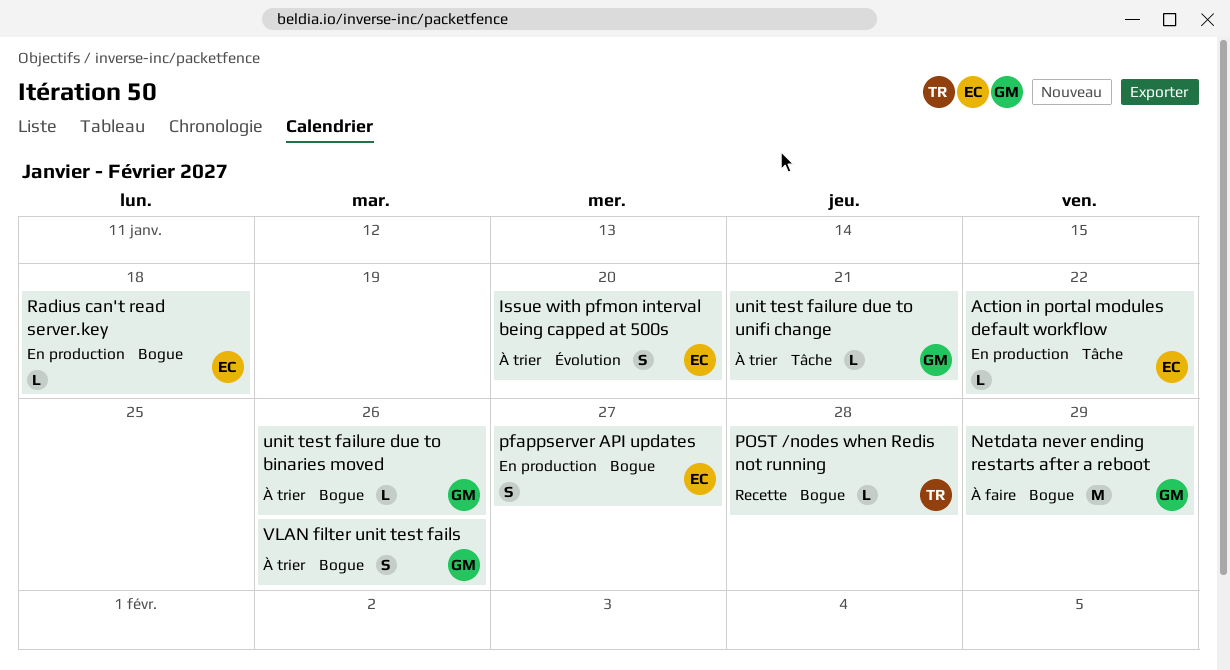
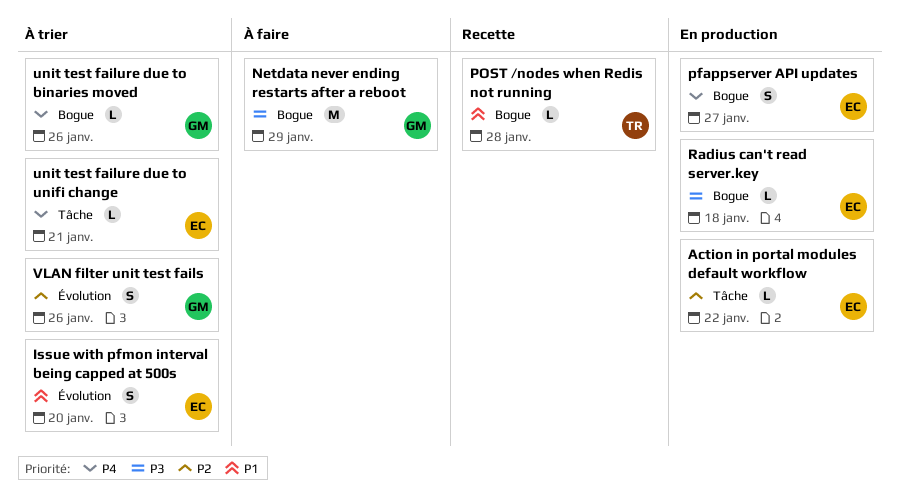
unit test failure due to unifi change, owner: GM -> EC
VLAN filter unit test fails, label: Bogue -> Évolution

